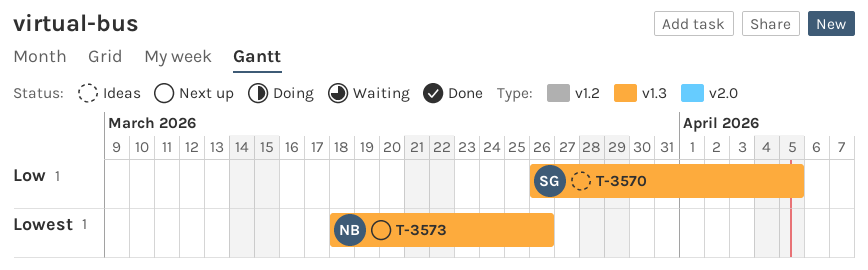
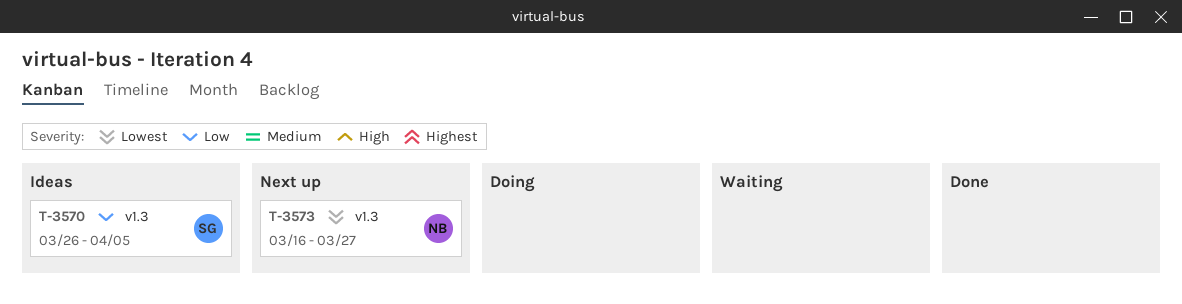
T-3573, start: Mar 18 -> Mar 16
T-3573, due: Mar 26 -> Mar 27

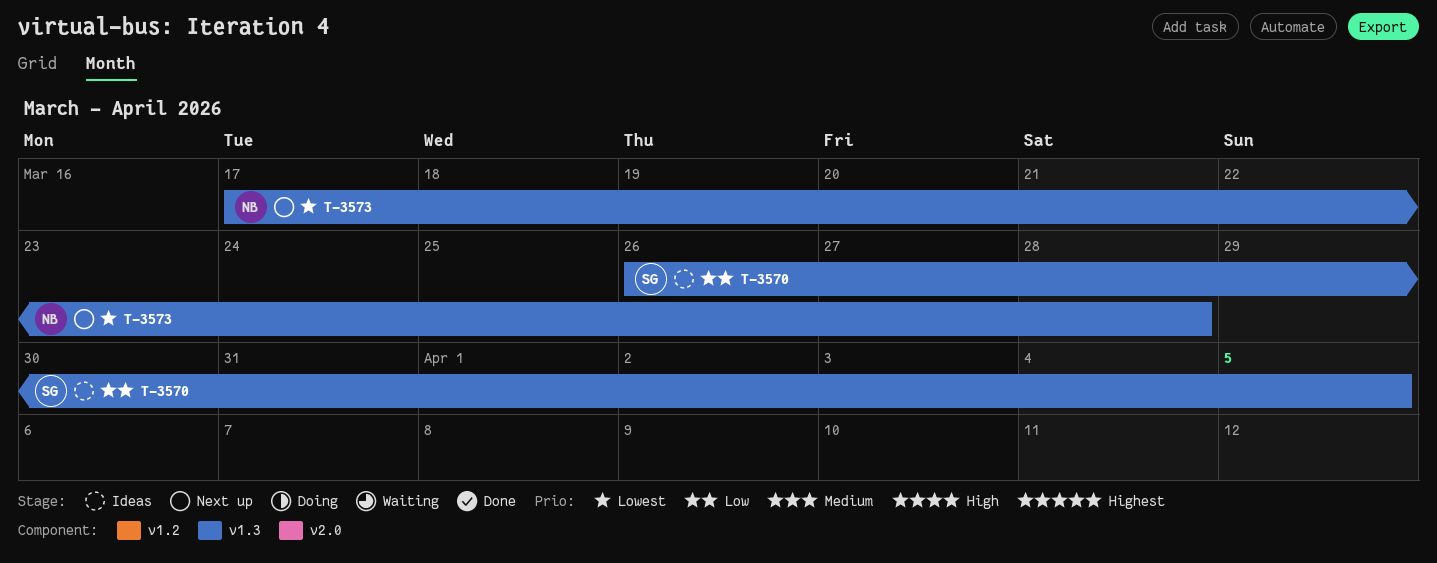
T-3573, start: Mar 16 -> Mar 17
T-3573, due: Mar 27 -> Mar 28

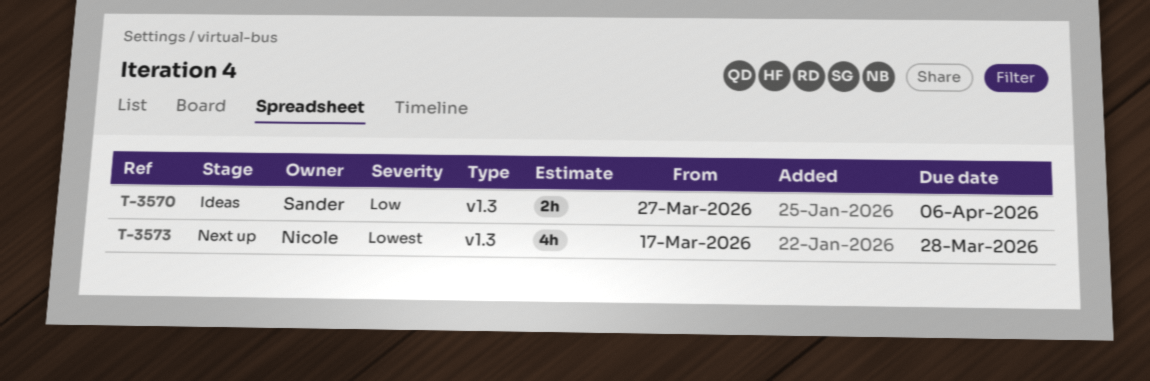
T-3570, start: Mar 26 -> Mar 27
T-3570, due: Apr 5 -> Apr 6

